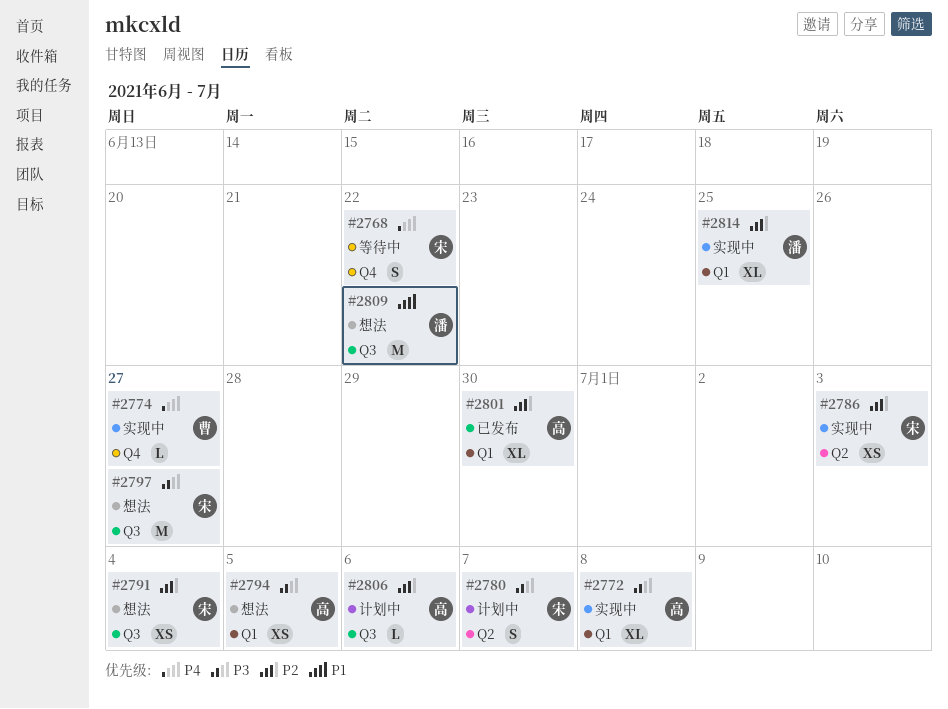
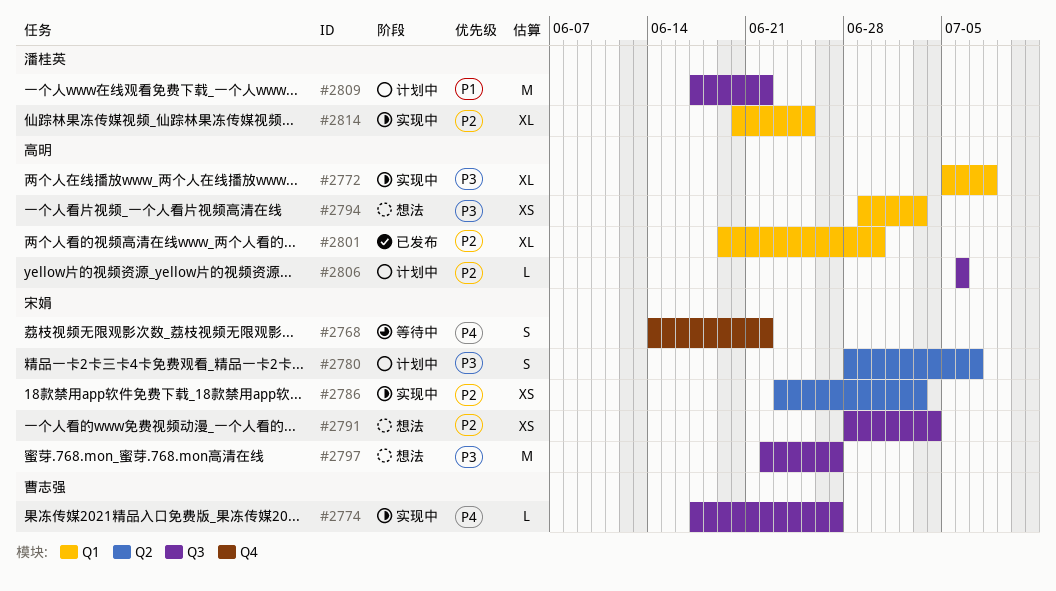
#2774, label: Q4 -> Q3
#2794, due: Jul 5 -> Jul 3
#2809, status: 想法 -> 计划中

